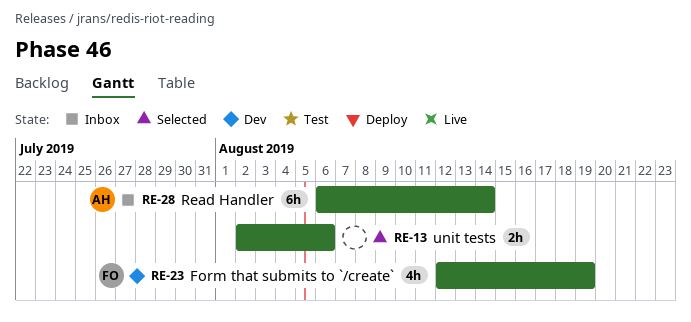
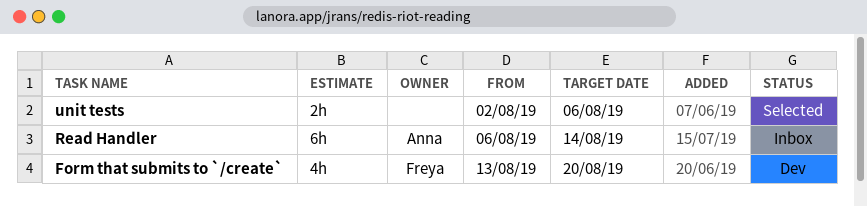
Form that submits to `/create`, start: Aug 12 -> Aug 13
Form that submits to `/create`, due: Aug 19 -> Aug 20

